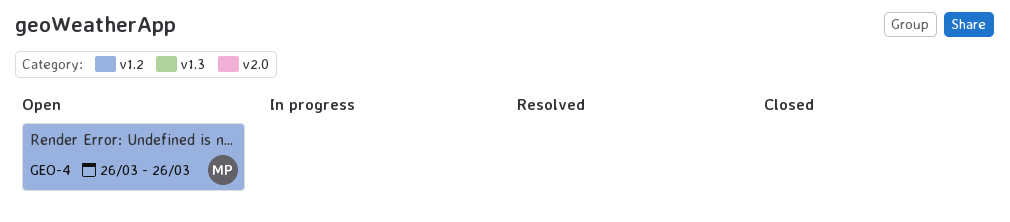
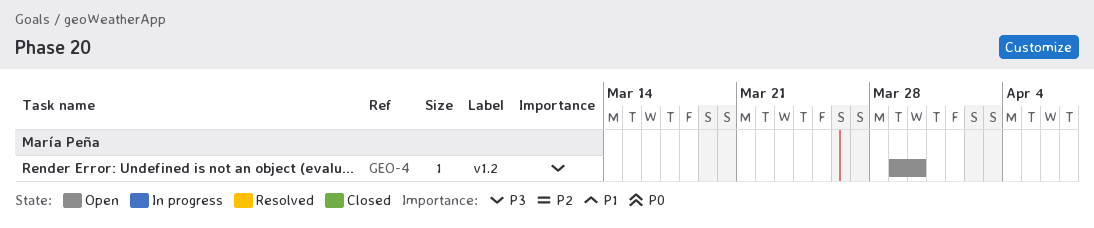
GEO-4, start: Mar 26 -> Mar 29
GEO-4, due: Mar 26 -> Mar 30

